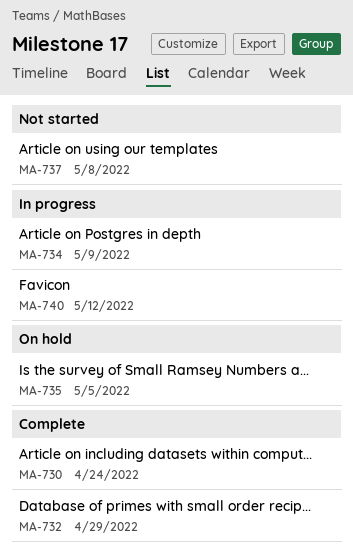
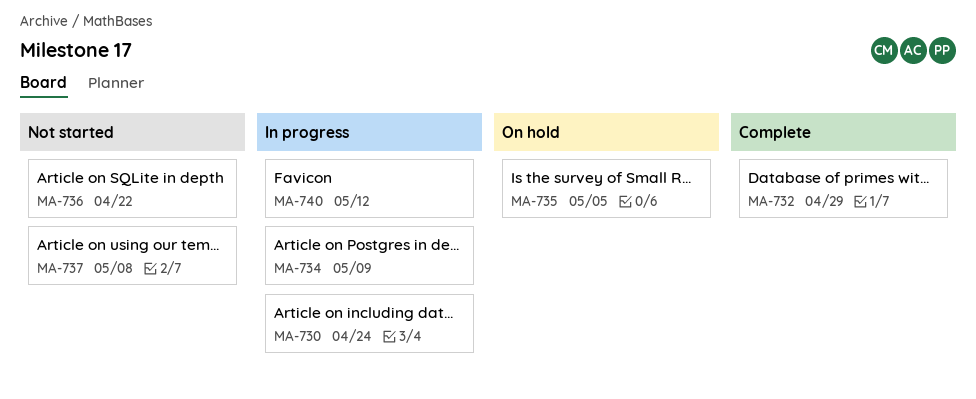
MA-730, status: Complete -> In progress
MA-736: none -> present

